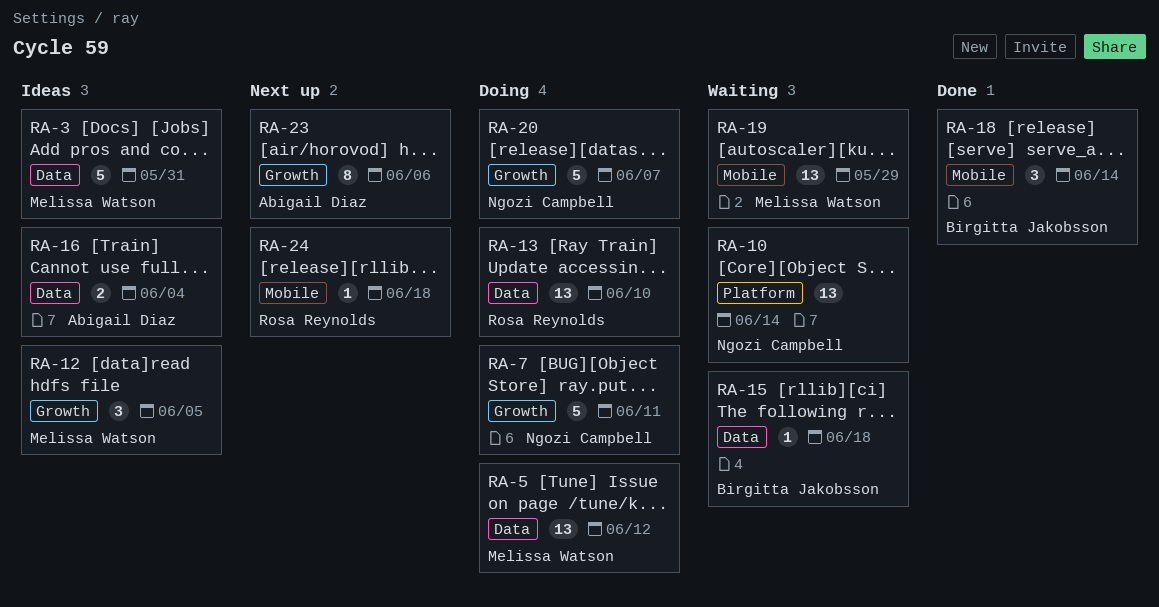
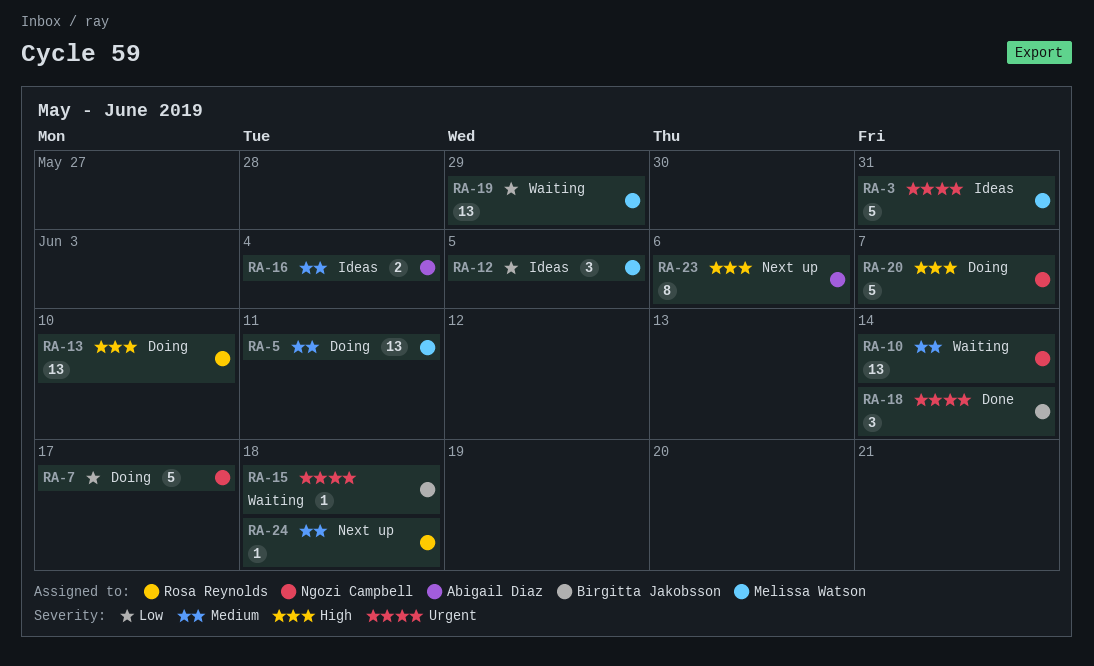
RA-5, due: Jun 12 -> Jun 11
RA-7, due: Jun 11 -> Jun 17

